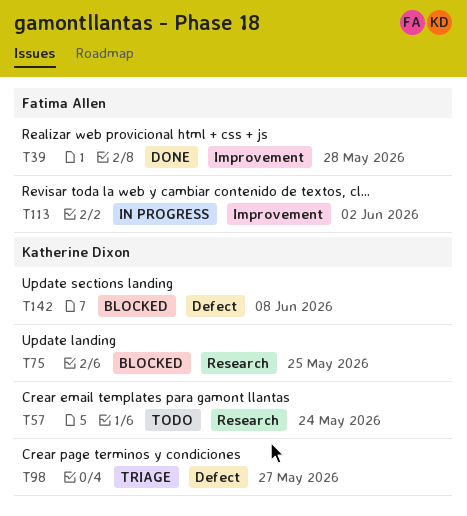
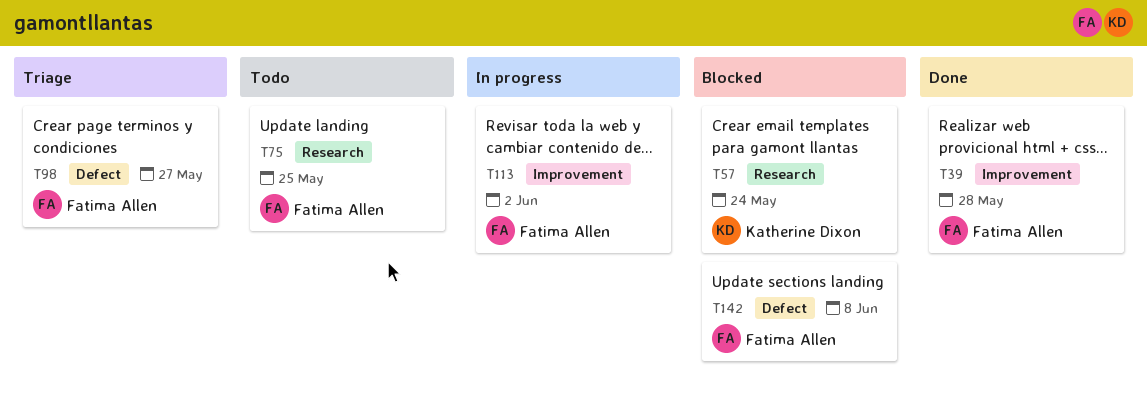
T57, status: Todo -> Blocked
T75, status: Blocked -> Todo
T75, owner: Katherine Dixon -> Fatima Allen
T98, owner: Katherine Dixon -> Fatima Allen
T142, owner: Katherine Dixon -> Fatima Allen

